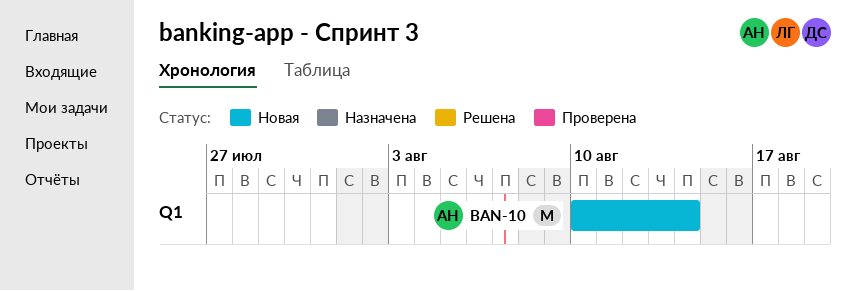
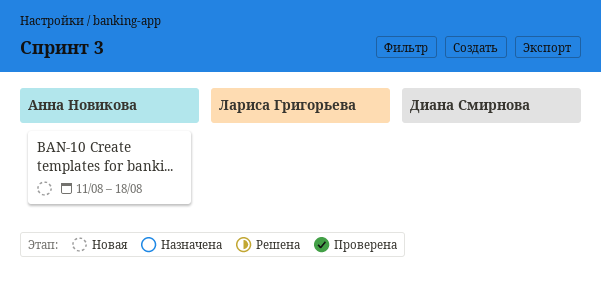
BAN-10, start: Aug 10 -> Aug 11
BAN-10, due: Aug 14 -> Aug 18

